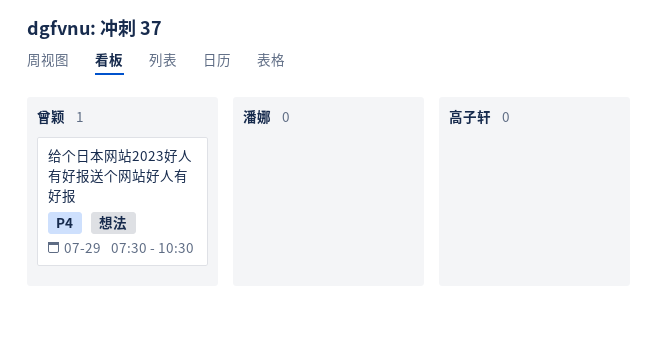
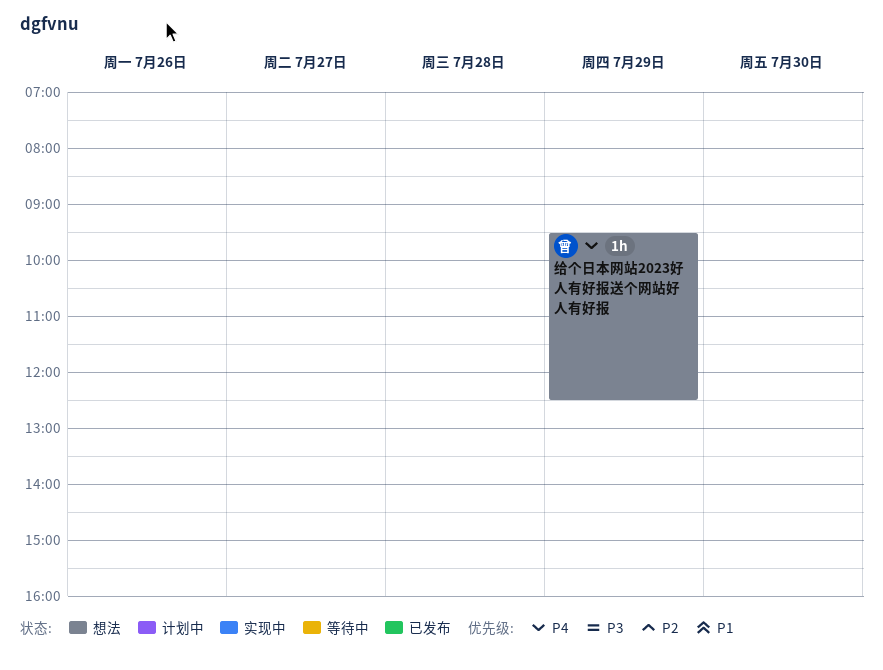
给个日本网站2023好人有好报送个网站好人有好报, begins: 07:30 -> 09:30
给个日本网站2023好人有好报送个网站好人有好报, ends: 10:30 -> 12:30

